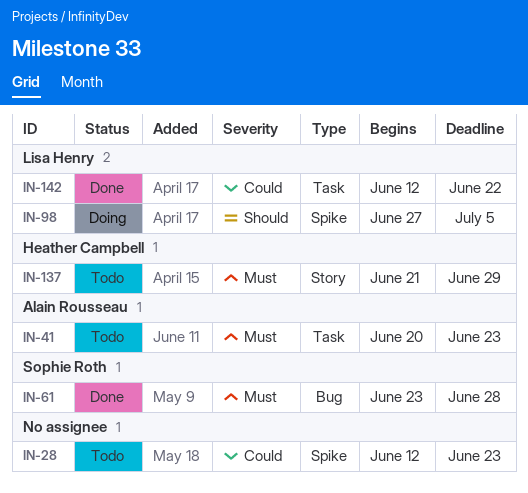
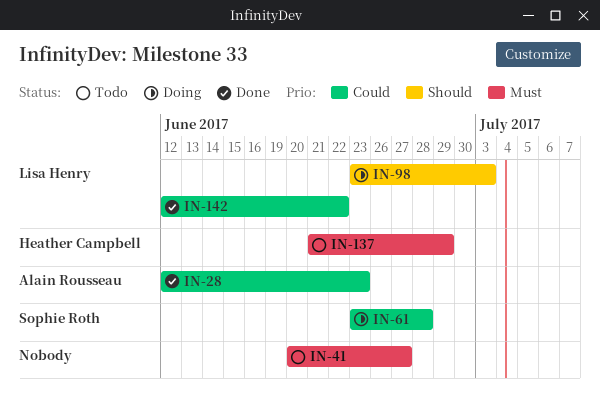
IN-28, status: Todo -> Done
IN-28, owner: none -> Alain Rousseau
IN-41, owner: Alain Rousseau -> none
IN-41, due: Jun 23 -> Jun 27
IN-61, status: Done -> Doing
IN-61, priority: Must -> Could
IN-98, start: Jun 27 -> Jun 23
IN-98, due: Jul 5 -> Jul 3

